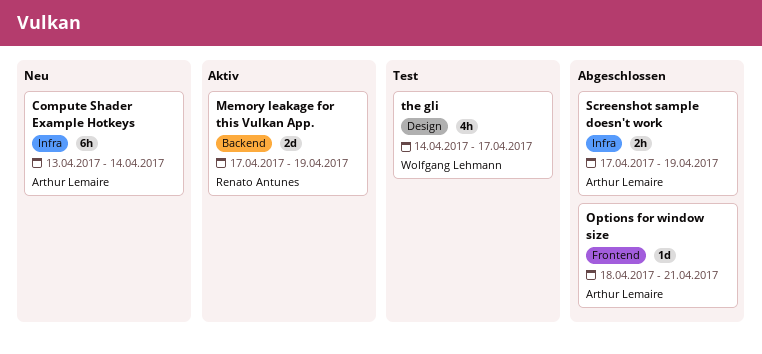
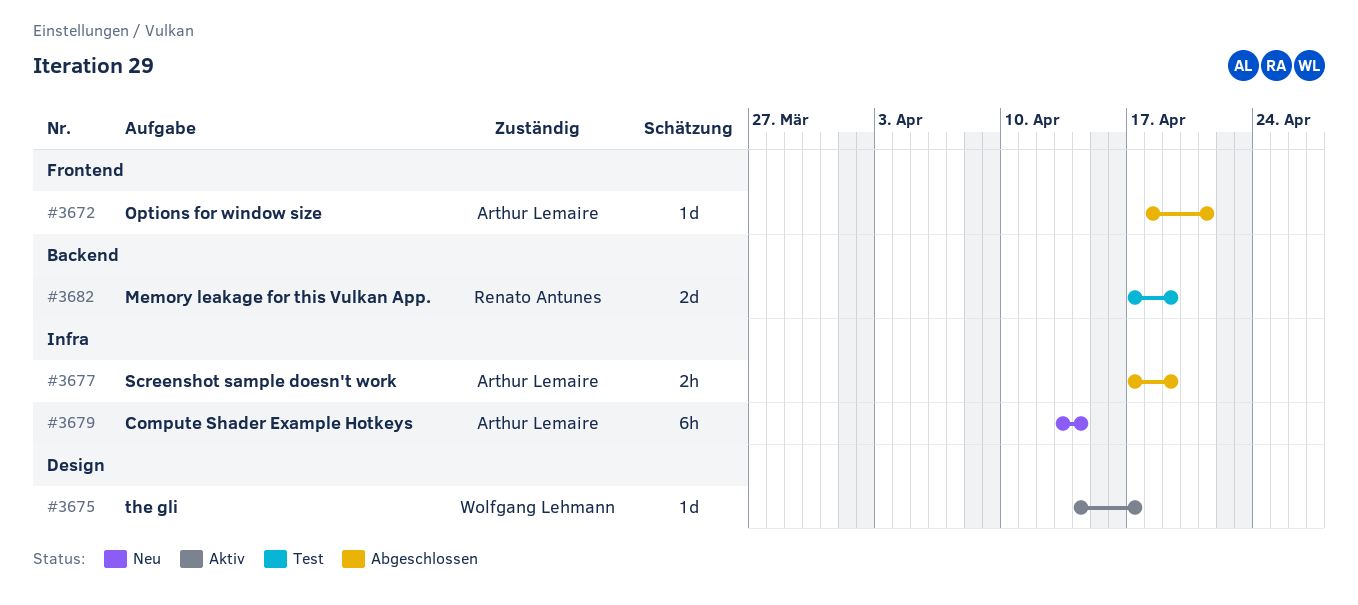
Memory leakage for this Vulkan App., status: Aktiv -> Test
the gli, status: Test -> Aktiv
the gli, estimate: 4h -> 1d

